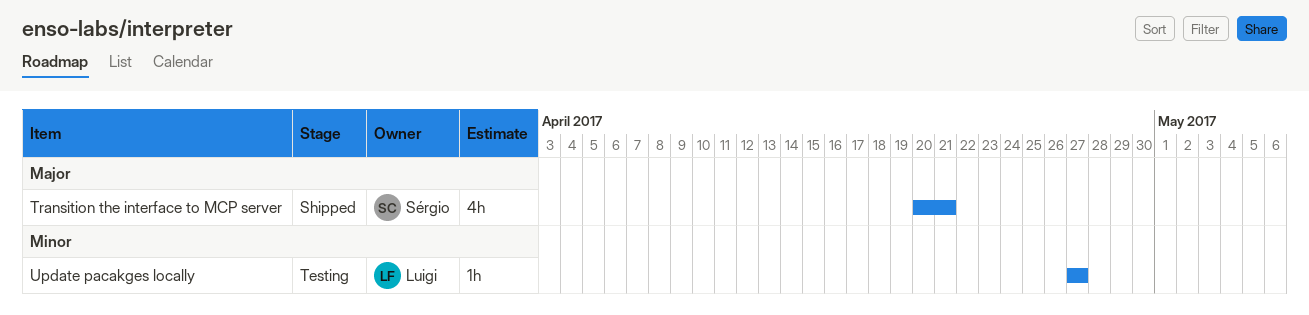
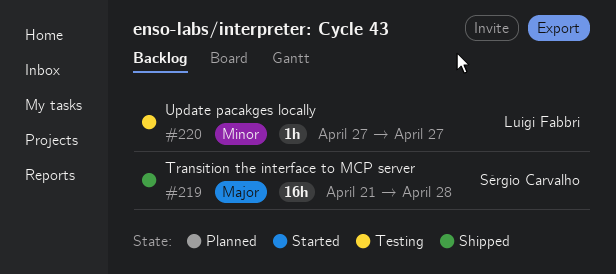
Transition the interface to MCP server, estimate: 4h -> 16h
Transition the interface to MCP server, start: Apr 20 -> Apr 21
Transition the interface to MCP server, due: Apr 21 -> Apr 28

